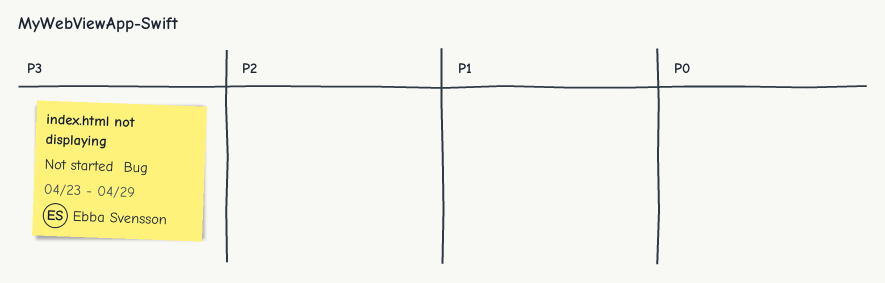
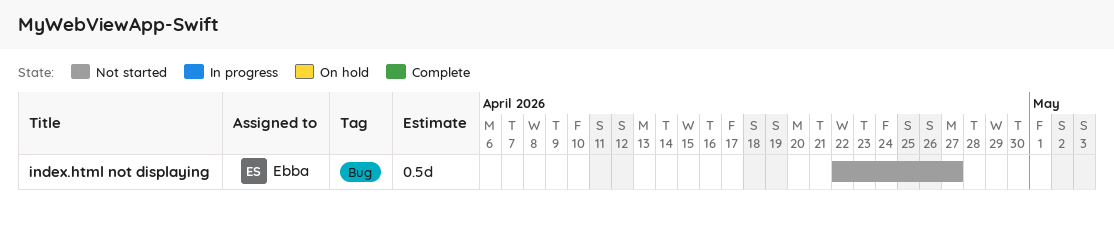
index.html not displaying, start: Apr 23 -> Apr 22
index.html not displaying, due: Apr 29 -> Apr 27

